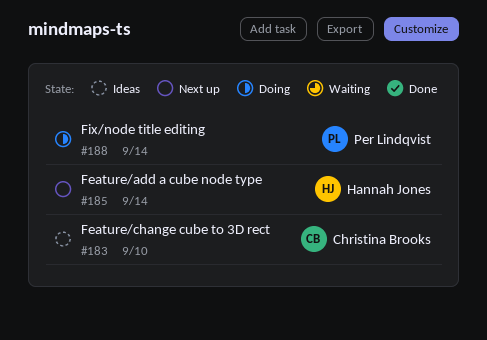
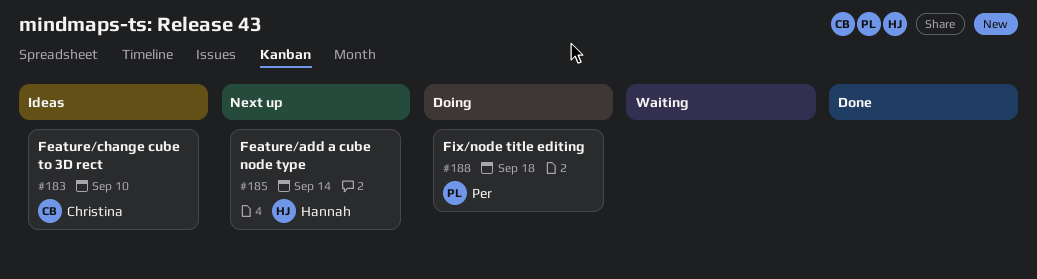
#188, due: Sep 14 -> Sep 18

